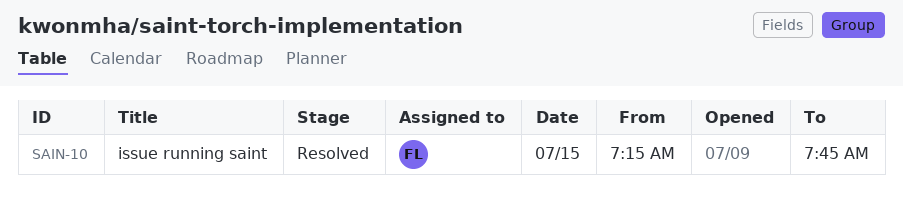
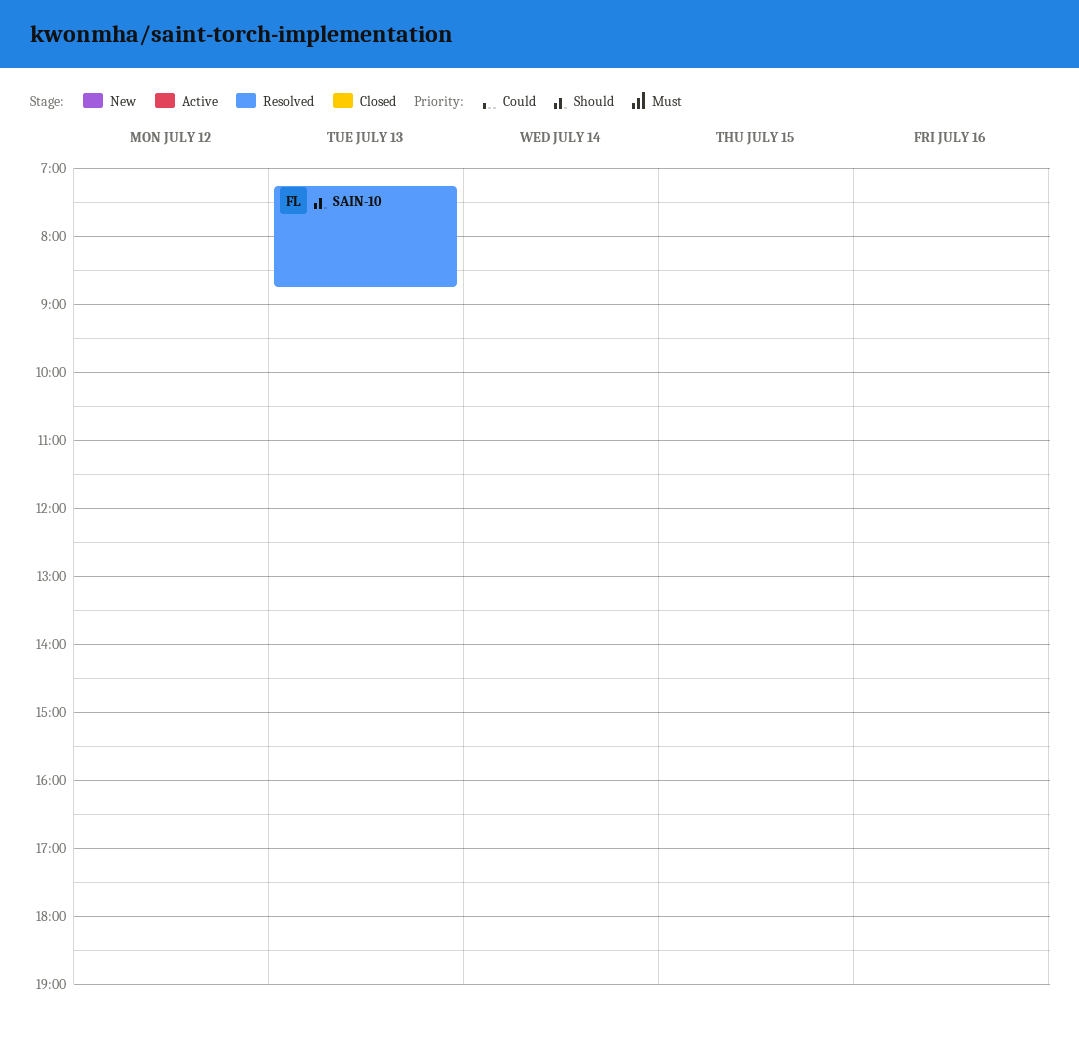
SAIN-10, day: Jul 15 -> Jul 13
SAIN-10, ends: 07:45 -> 08:45

